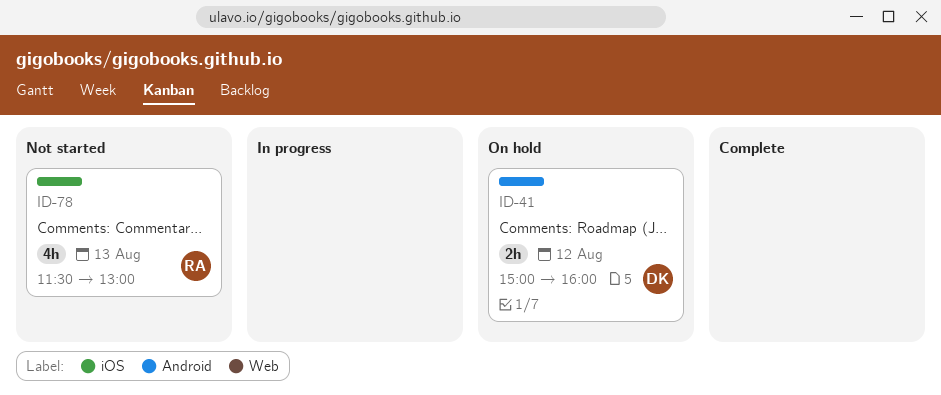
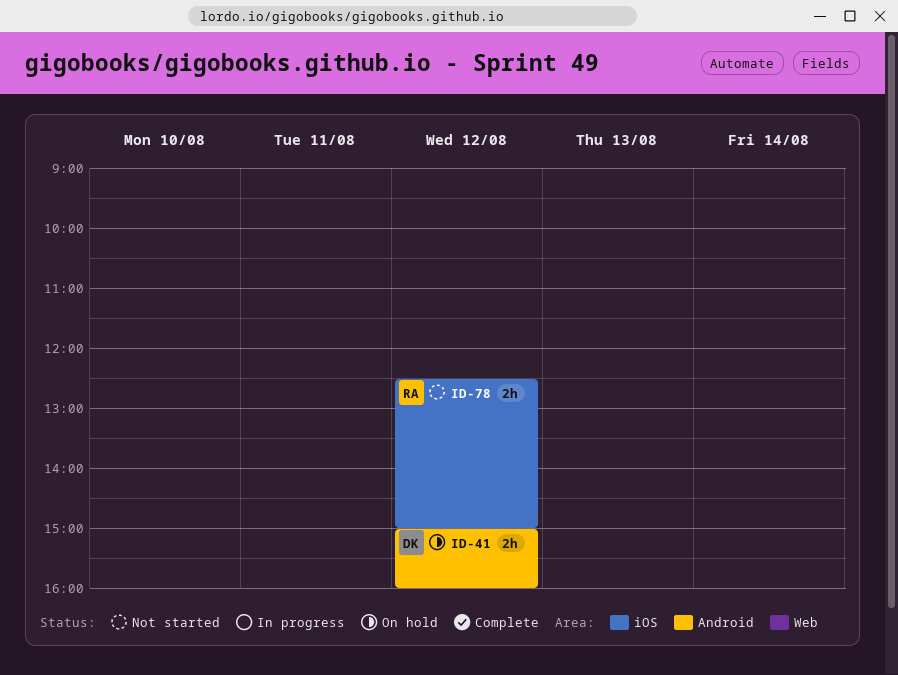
ID-78, estimate: 4h -> 2h
ID-78, day: Aug 13 -> Aug 12
ID-78, begins: 11:30 -> 12:30
ID-78, ends: 13:00 -> 15:00

